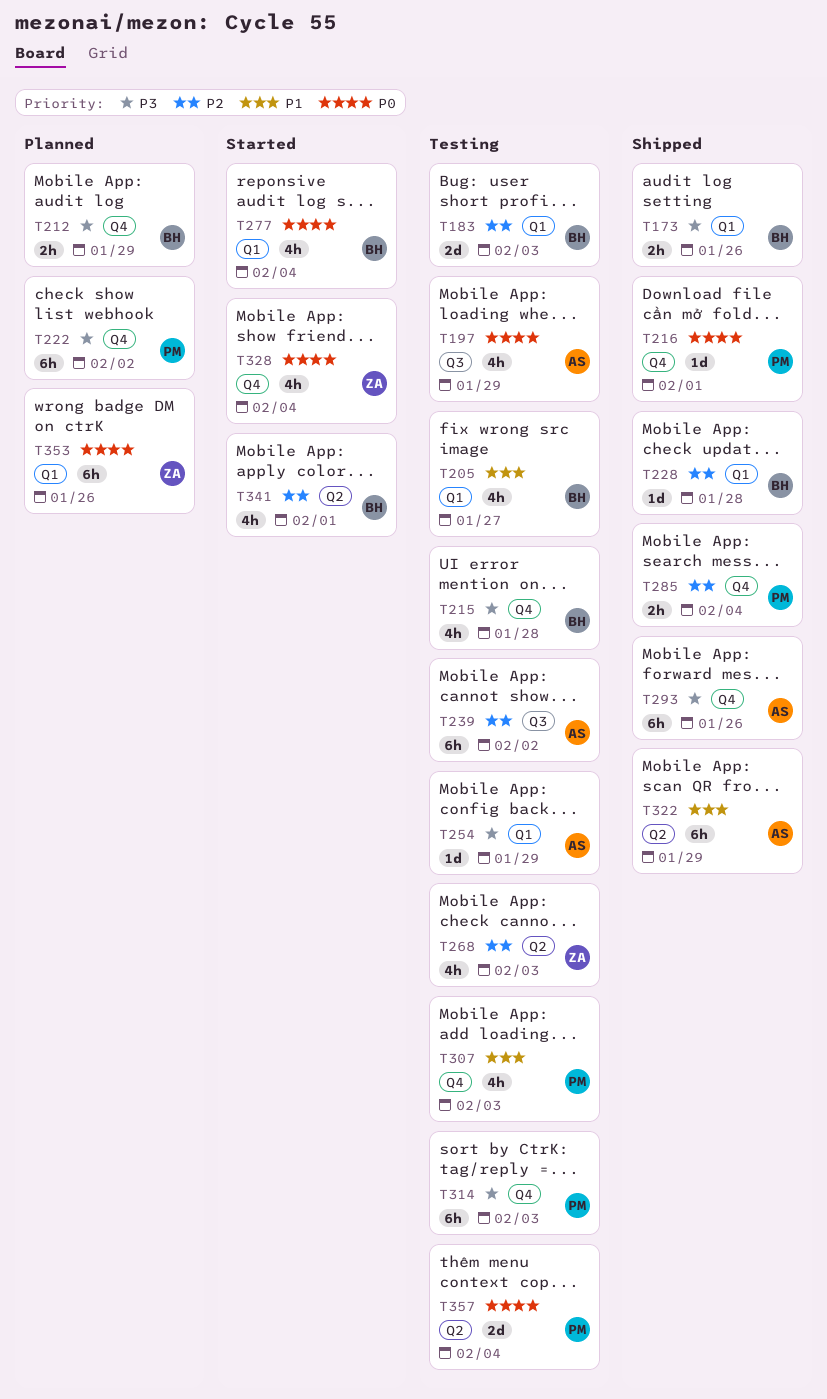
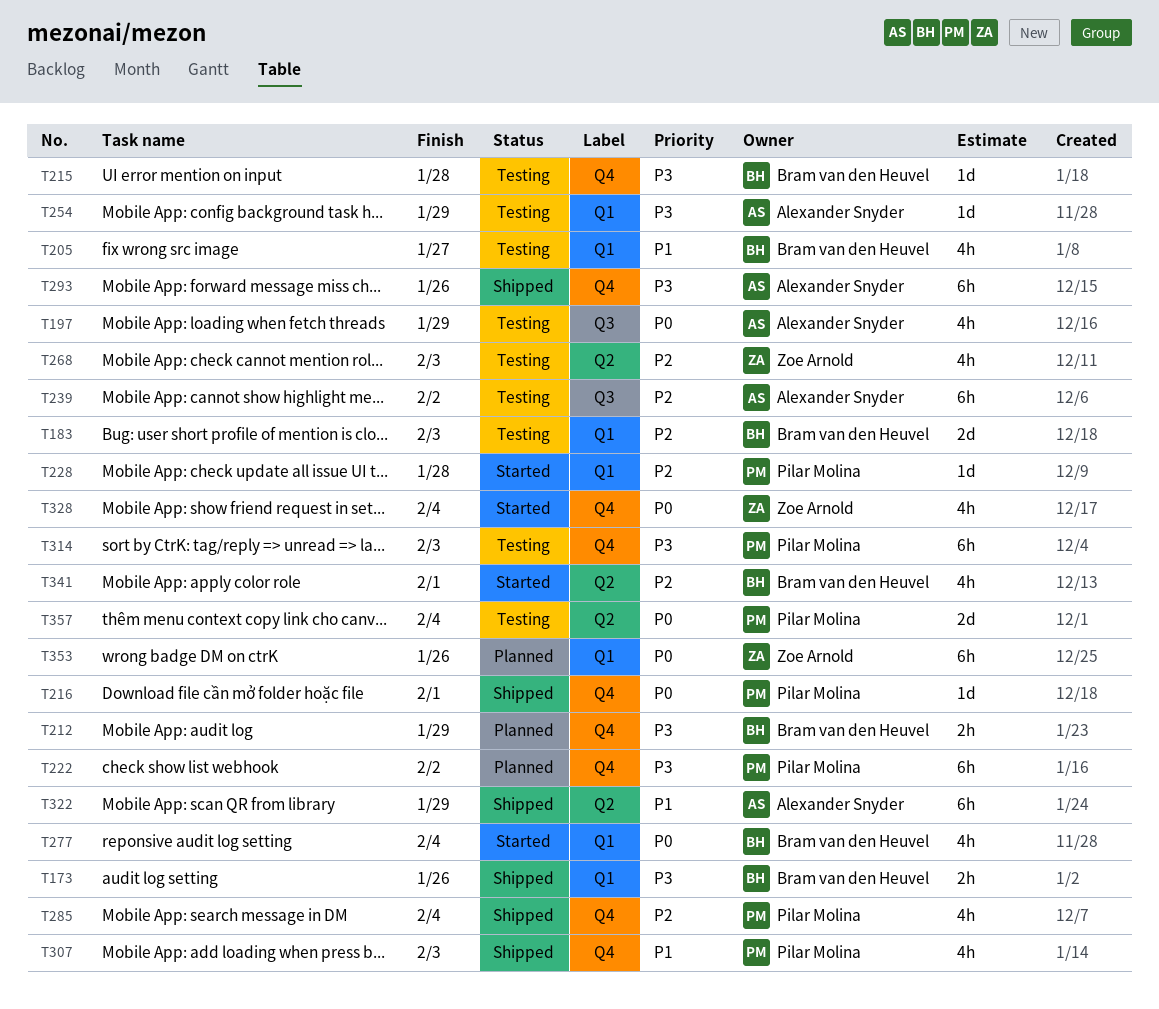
T215, estimate: 4h -> 1d
T228, status: Shipped -> Started
T228, owner: Bram van den Heuvel -> Pilar Molina
T285, estimate: 2h -> 4h
T307, status: Testing -> Shipped

